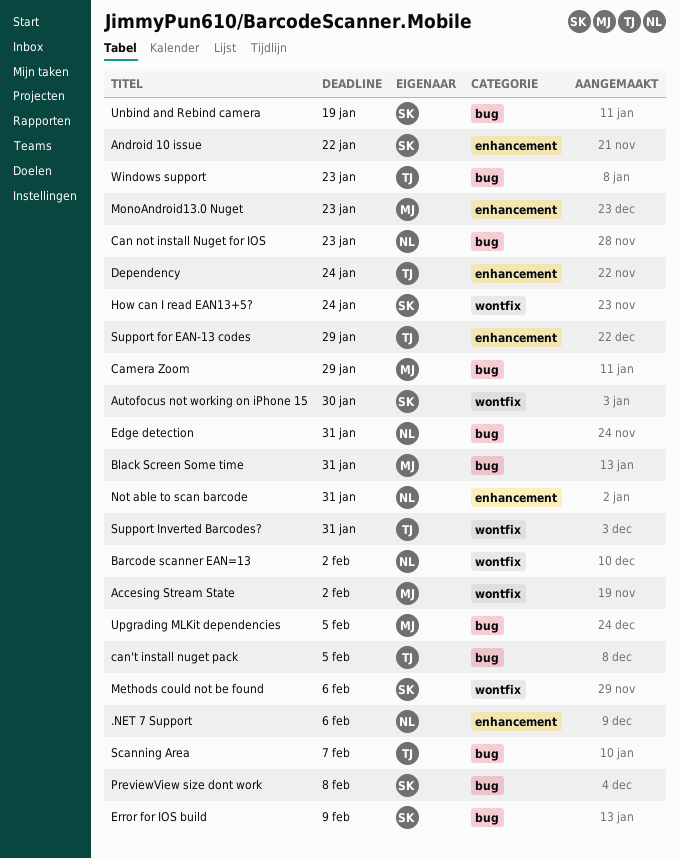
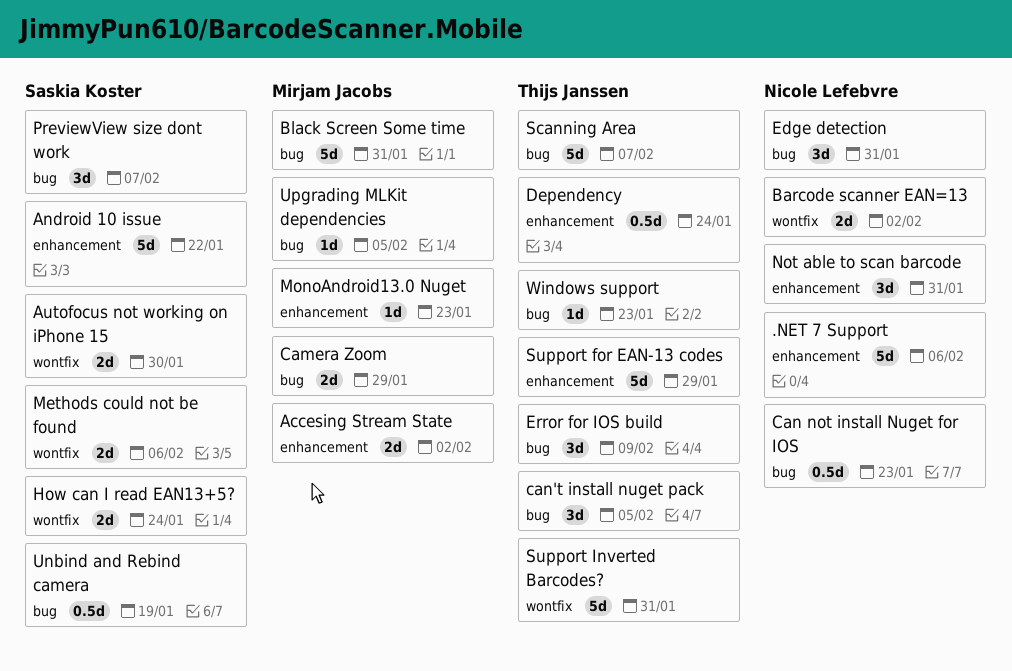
Accesing Stream State, label: wontfix -> enhancement
Error for IOS build, owner: Saskia Koster -> Thijs Janssen
PreviewView size dont work, due: Feb 8 -> Feb 7

